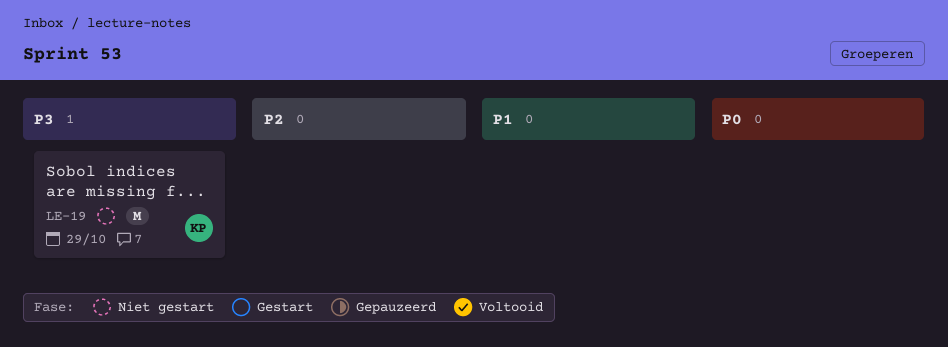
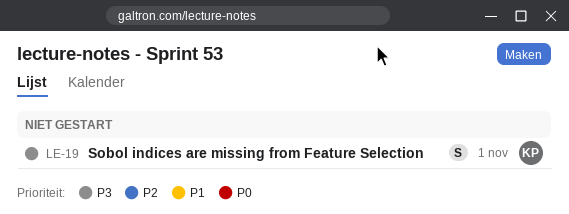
LE-19, estimate: M -> S
LE-19, due: Oct 29 -> Nov 1

